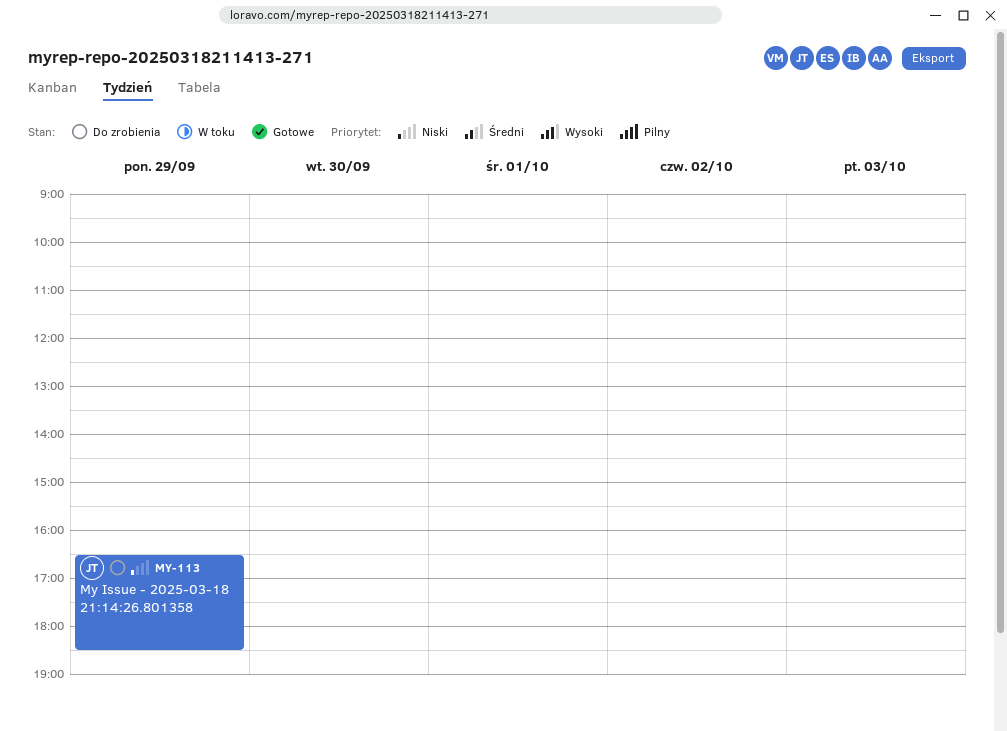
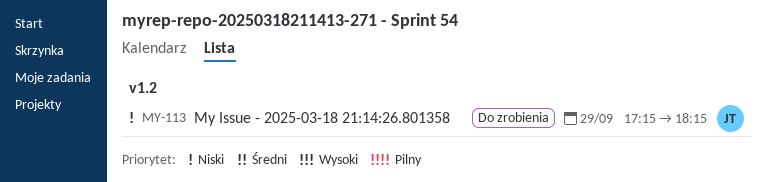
MY-113, begins: 16:30 -> 17:15
MY-113, ends: 18:30 -> 18:15

